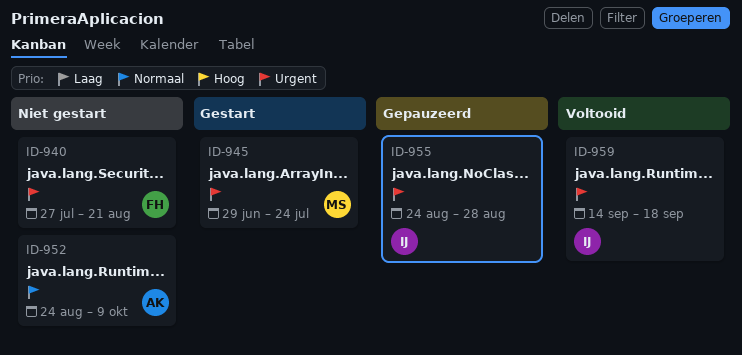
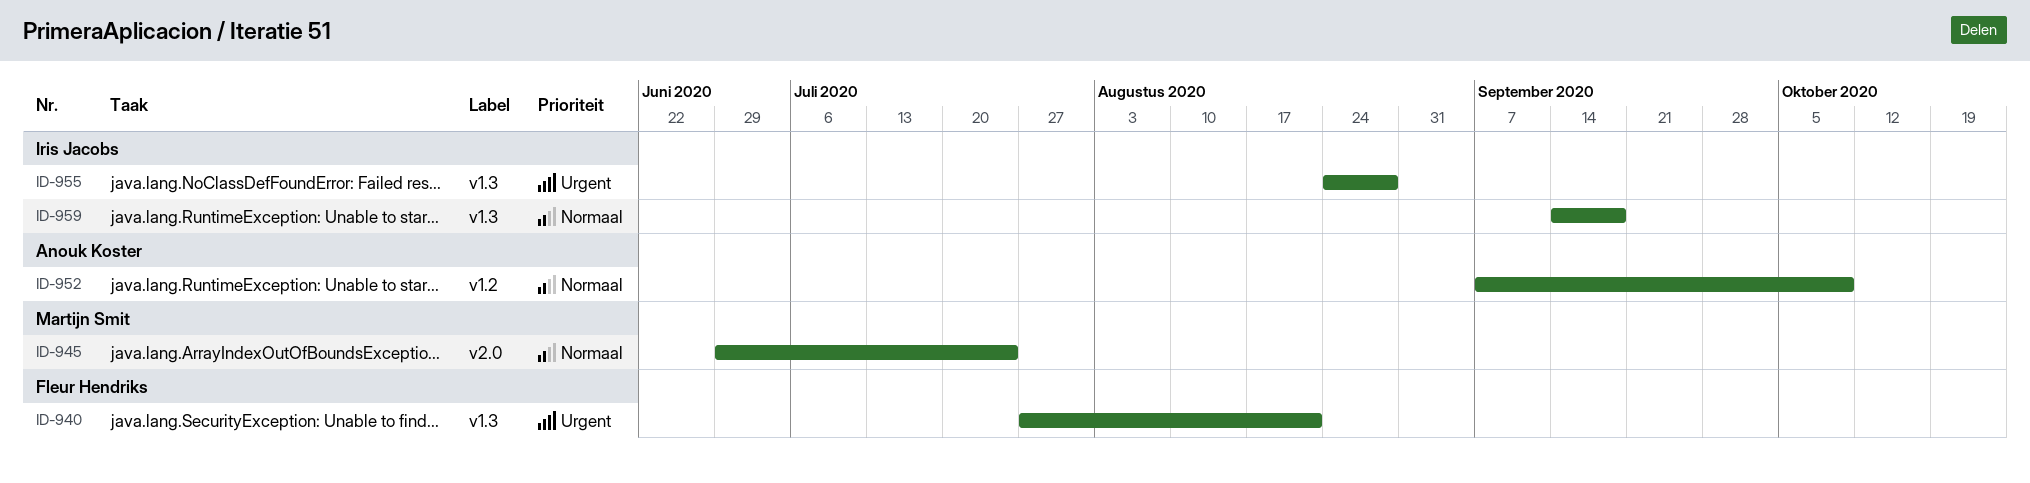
ID-945, priority: Urgent -> Normaal
ID-952, start: Aug 24 -> Sep 7
ID-959, priority: Urgent -> Normaal

